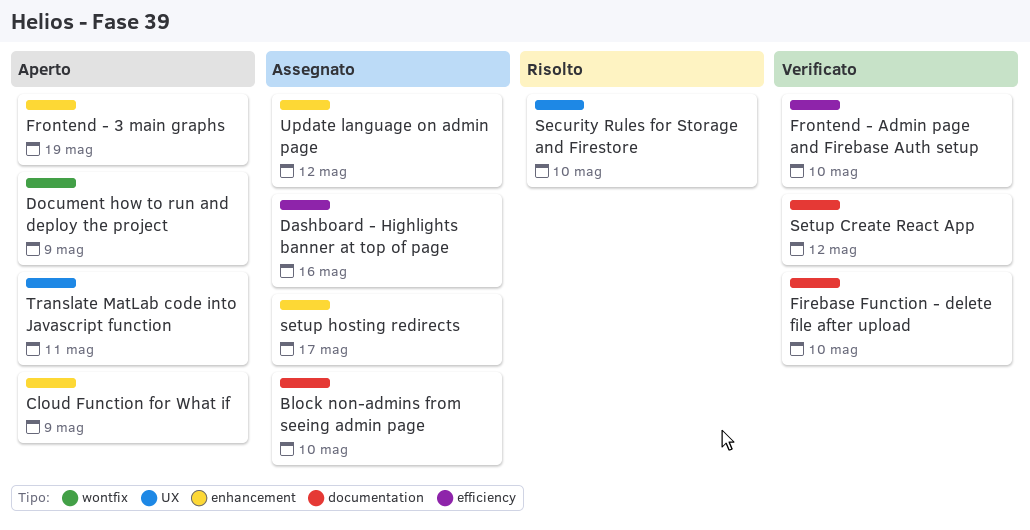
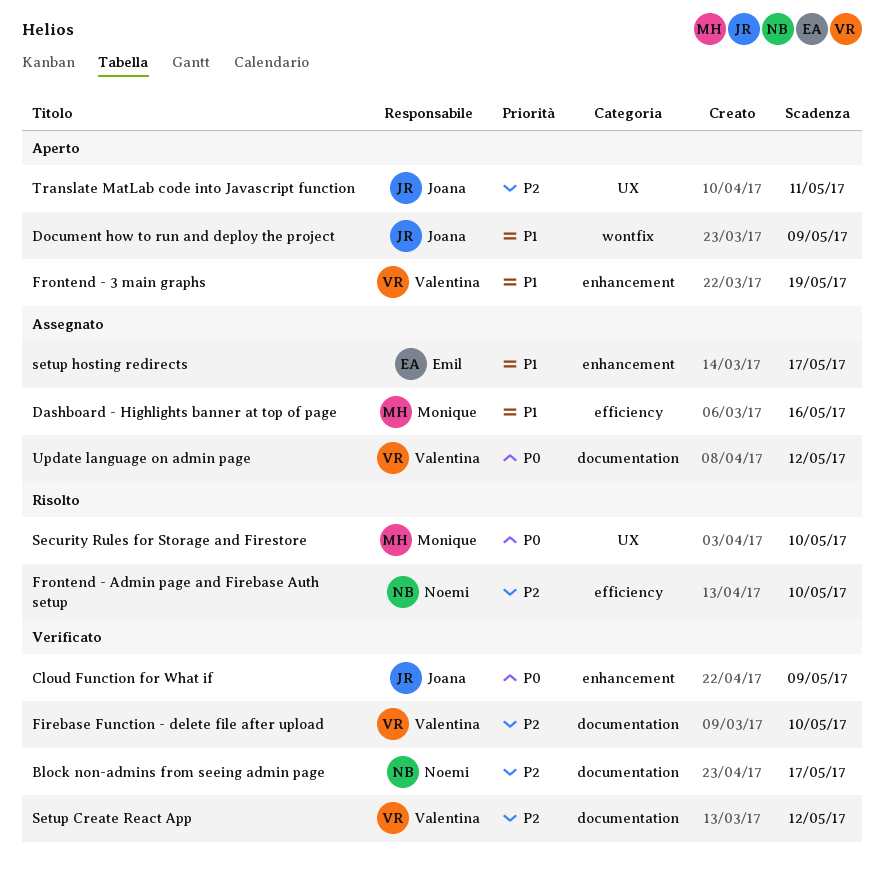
Block non-admins from seeing admin page, status: Assegnato -> Verificato
Block non-admins from seeing admin page, due: May 10 -> May 17
Cloud Function for What if, status: Aperto -> Verificato
Frontend - Admin page and Firebase Auth setup, status: Verificato -> Risolto
Update language on admin page, label: enhancement -> documentation

